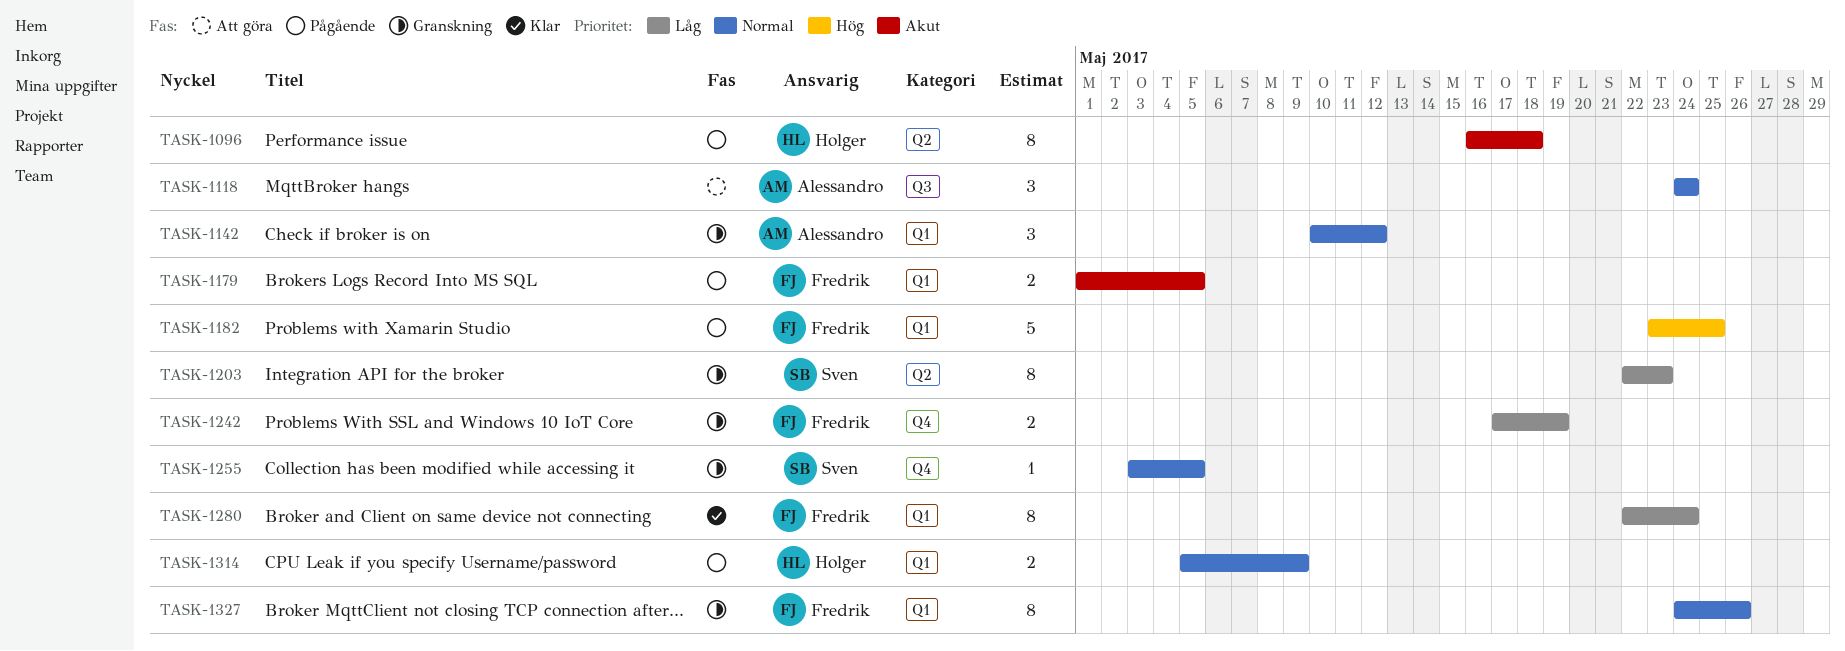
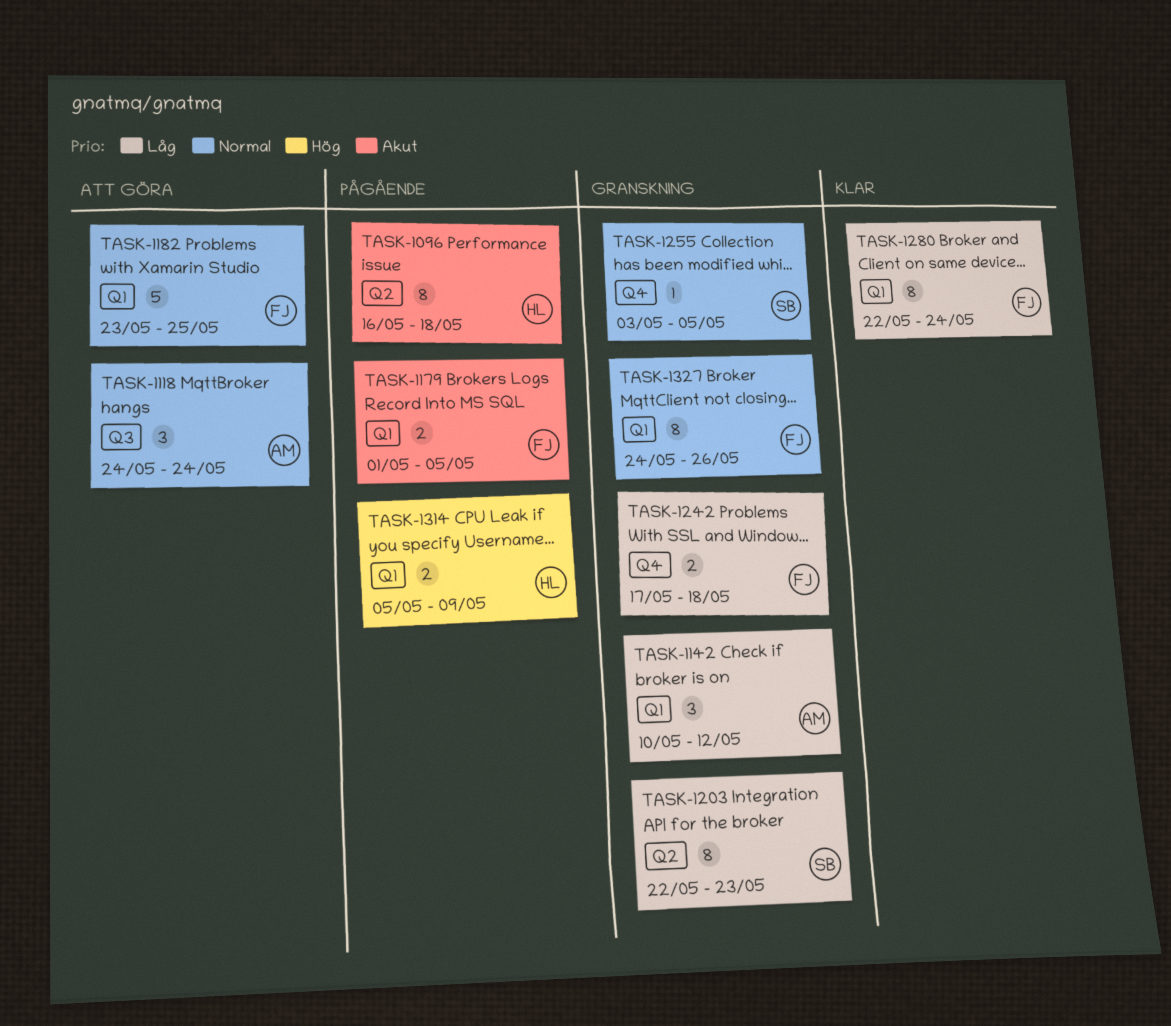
TASK-1142, priority: Normal -> Låg
TASK-1182, status: Pågående -> Att göra
TASK-1182, priority: Hög -> Normal
TASK-1242, due: May 19 -> May 18
TASK-1314, priority: Normal -> Hög

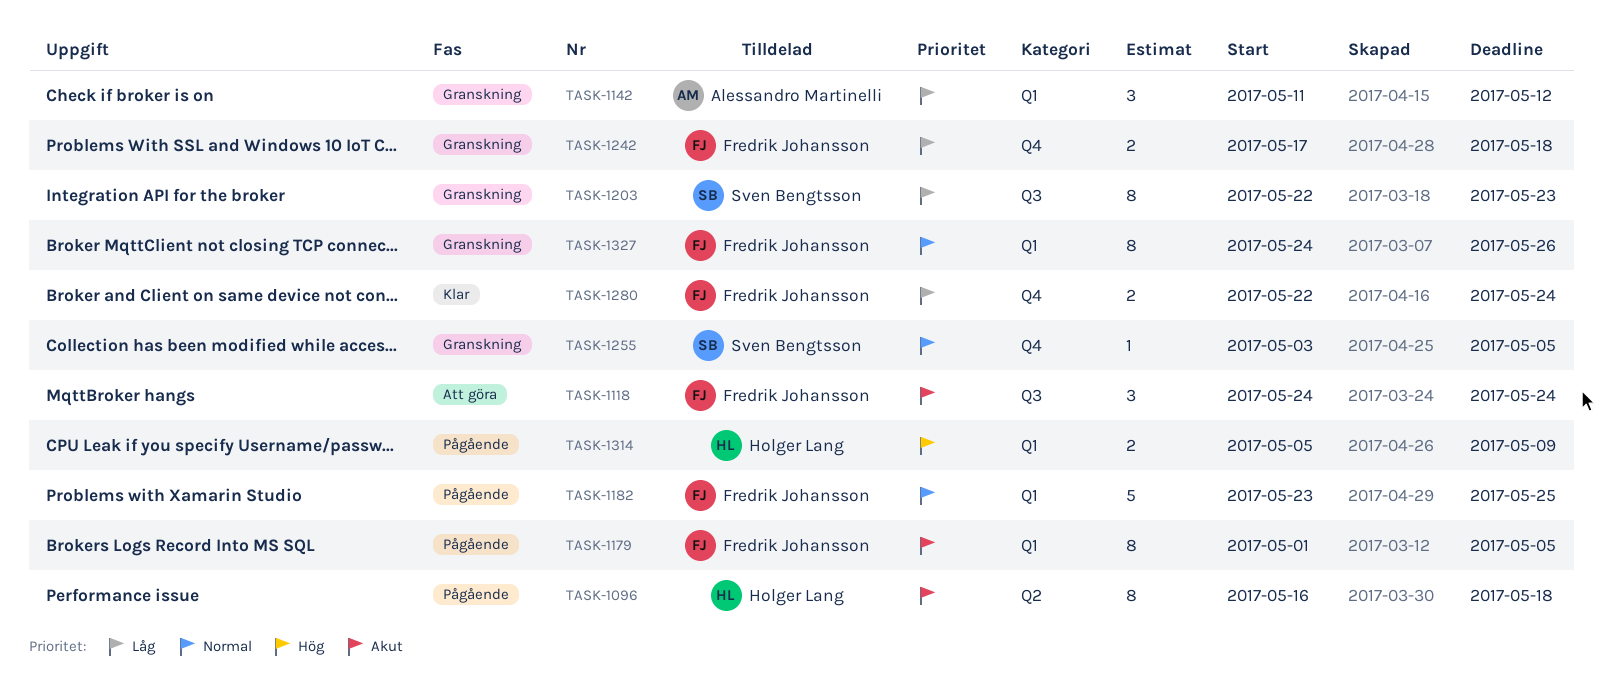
TASK-1118, owner: Alessandro Martinelli -> Fredrik Johansson
TASK-1118, priority: Normal -> Akut
TASK-1142, start: May 10 -> May 11
TASK-1179, estimate: 2 -> 8
TASK-1182, status: Att göra -> Pågående
TASK-1203, label: Q2 -> Q3
TASK-1280, label: Q1 -> Q4
TASK-1280, estimate: 8 -> 2

